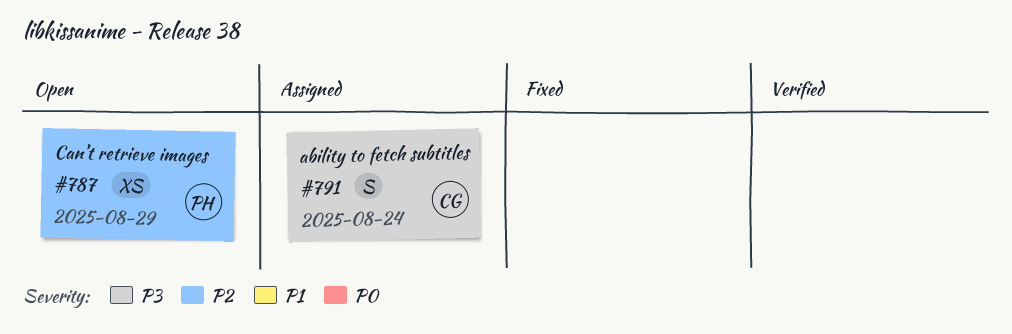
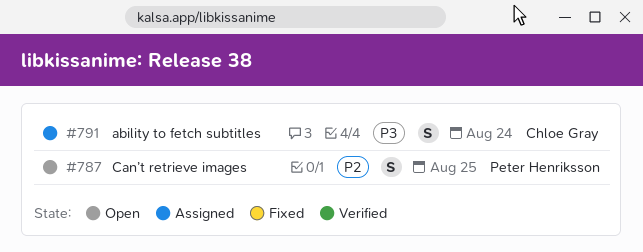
#787, estimate: XS -> S
#787, due: Aug 29 -> Aug 25

